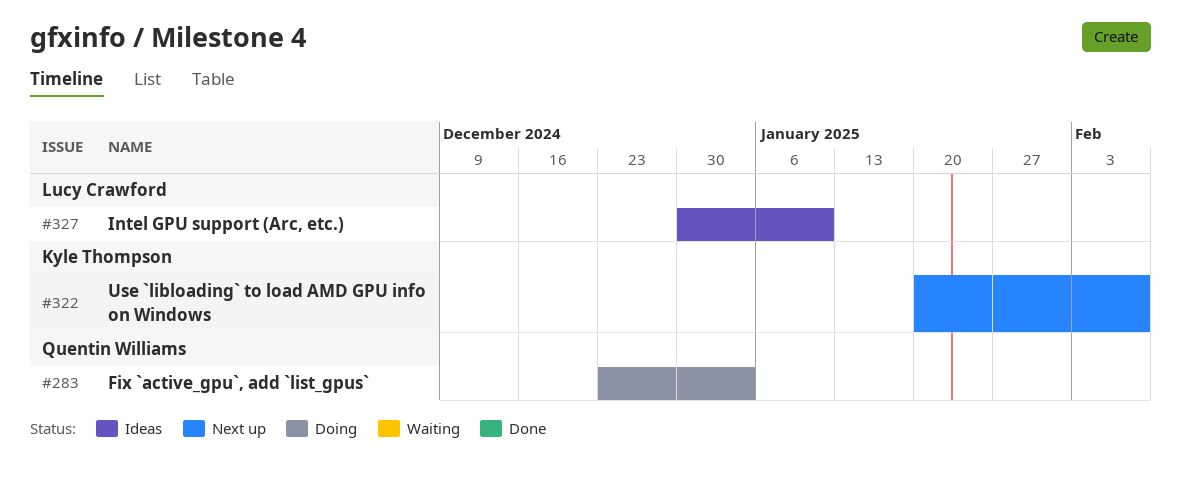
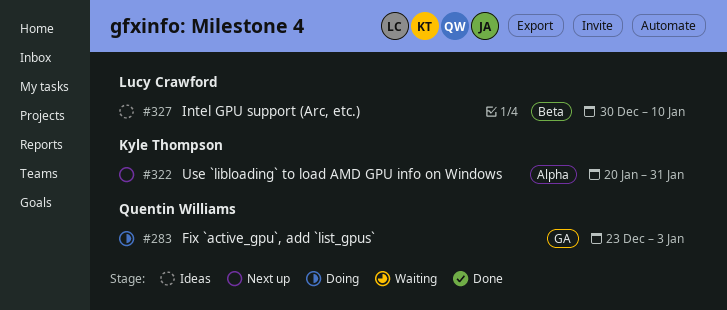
#322, due: Feb 7 -> Jan 31

